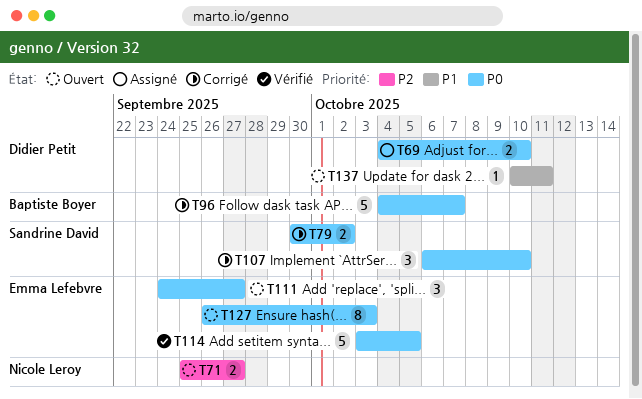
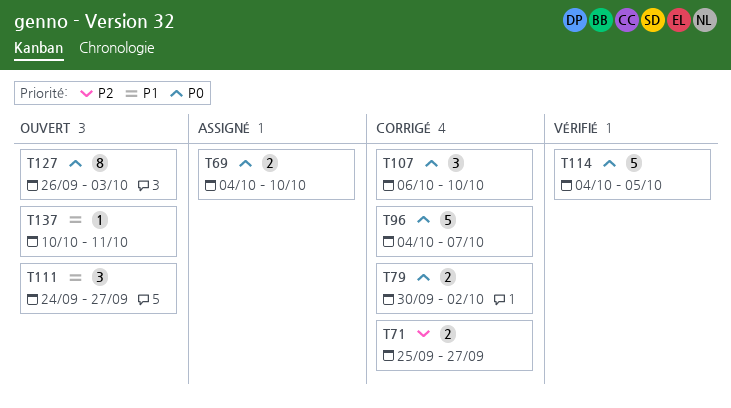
T71, status: Ouvert -> Corrigé
T111, priority: P0 -> P1
T114, start: Oct 3 -> Oct 4

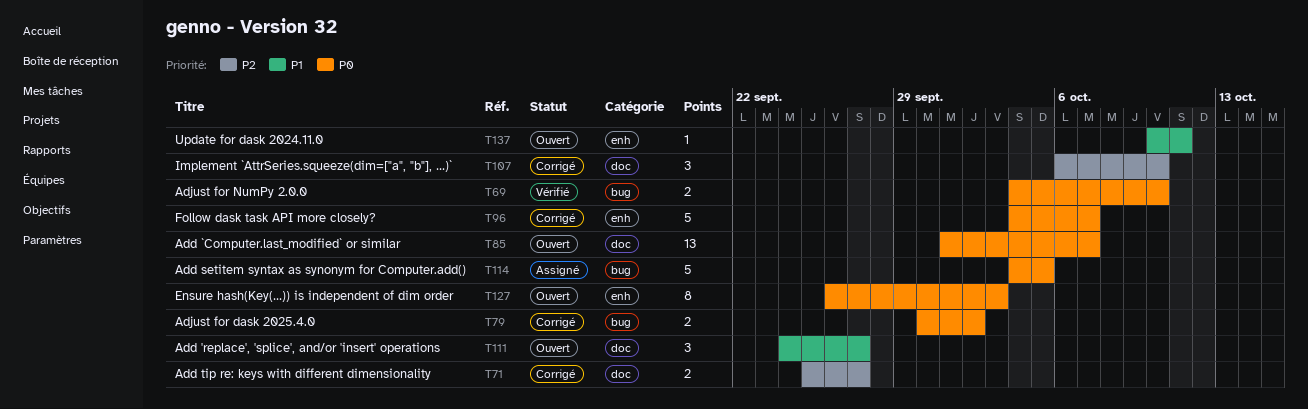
T69, status: Assigné -> Vérifié
T85: none -> present
T107, priority: P0 -> P2
T114, status: Vérifié -> Assigné

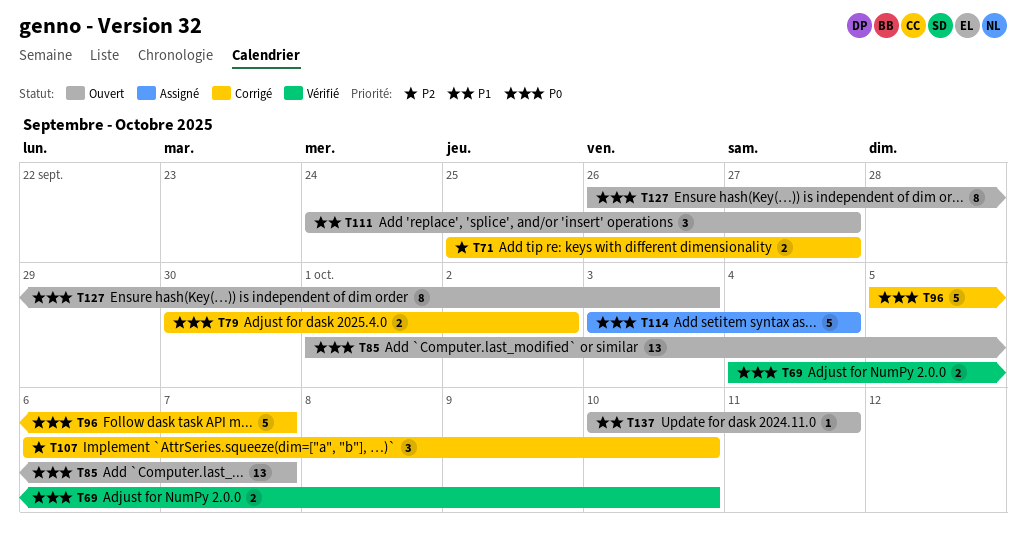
T96, start: Oct 4 -> Oct 5
T114, start: Oct 4 -> Oct 3
T114, due: Oct 5 -> Oct 4

